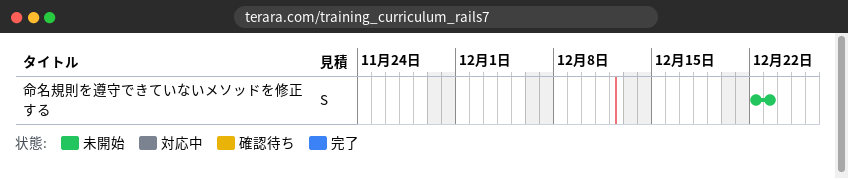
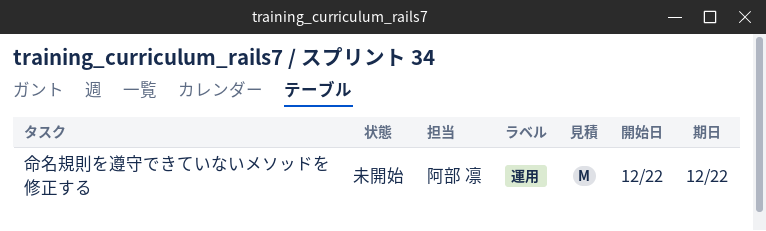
命名規則を遵守できていないメソッドを修正する, estimate: S -> M
命名規則を遵守できていないメソッドを修正する, due: Dec 23 -> Dec 22

